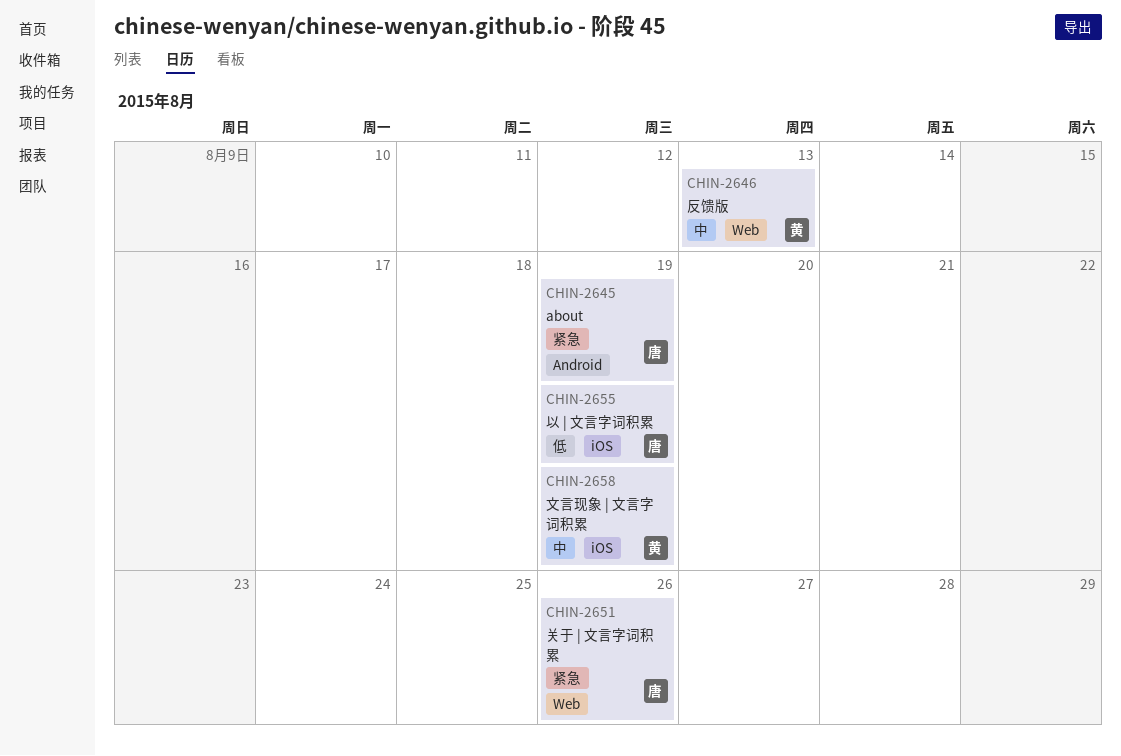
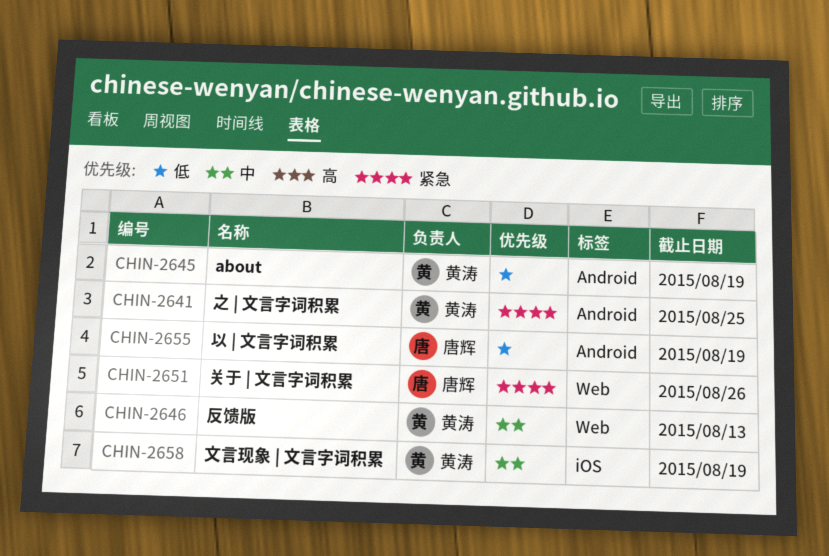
CHIN-2641: none -> present
CHIN-2645, owner: 唐辉 -> 黄涛
CHIN-2645, priority: 紧急 -> 低
CHIN-2655, label: iOS -> Android

